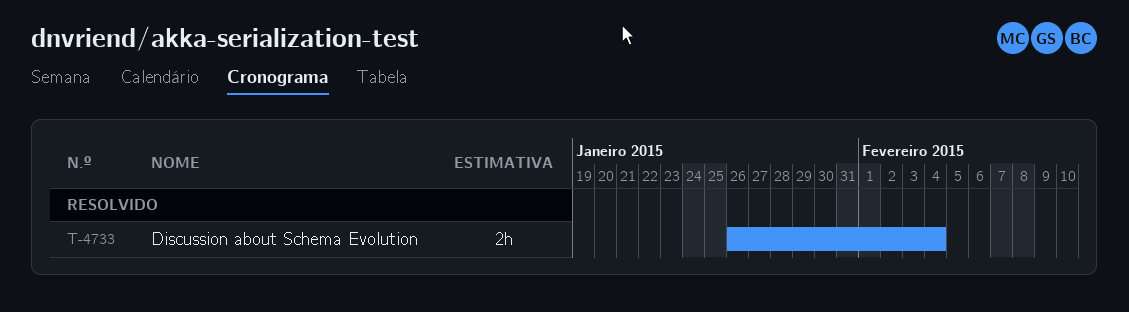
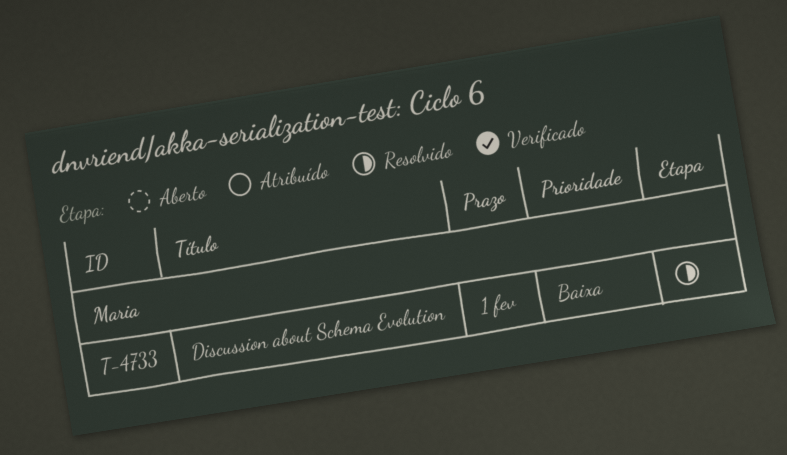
T-4733, due: Feb 4 -> Feb 1

